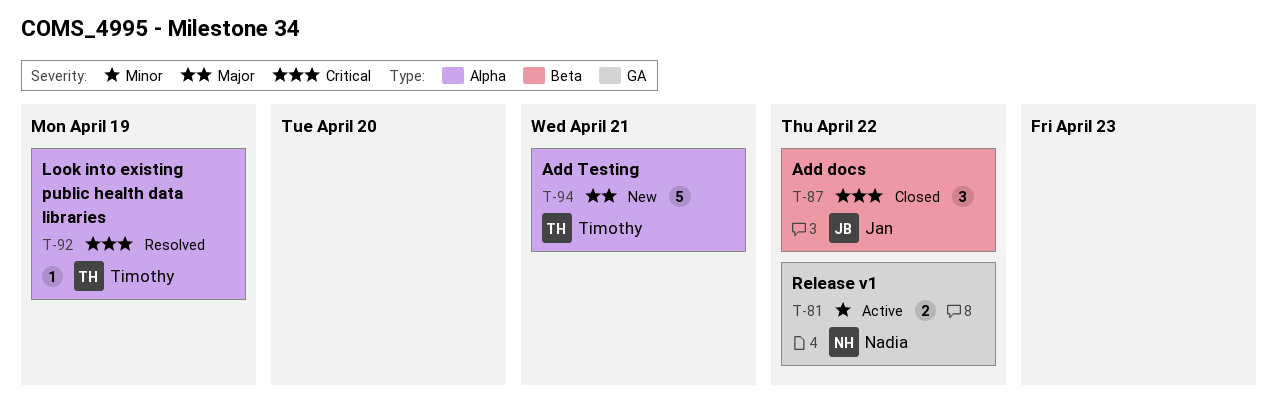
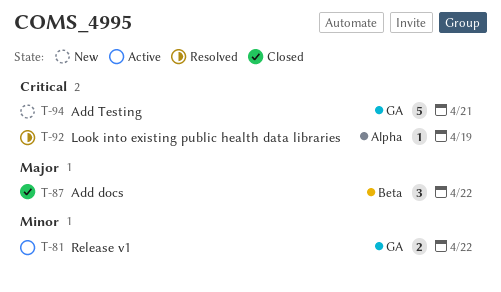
T-87, priority: Critical -> Major
T-94, priority: Major -> Critical
T-94, label: Alpha -> GA

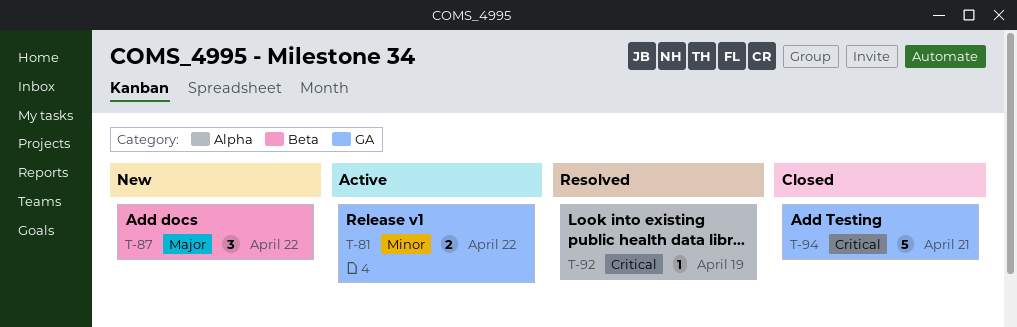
T-87, status: Closed -> New
T-94, status: New -> Closed

